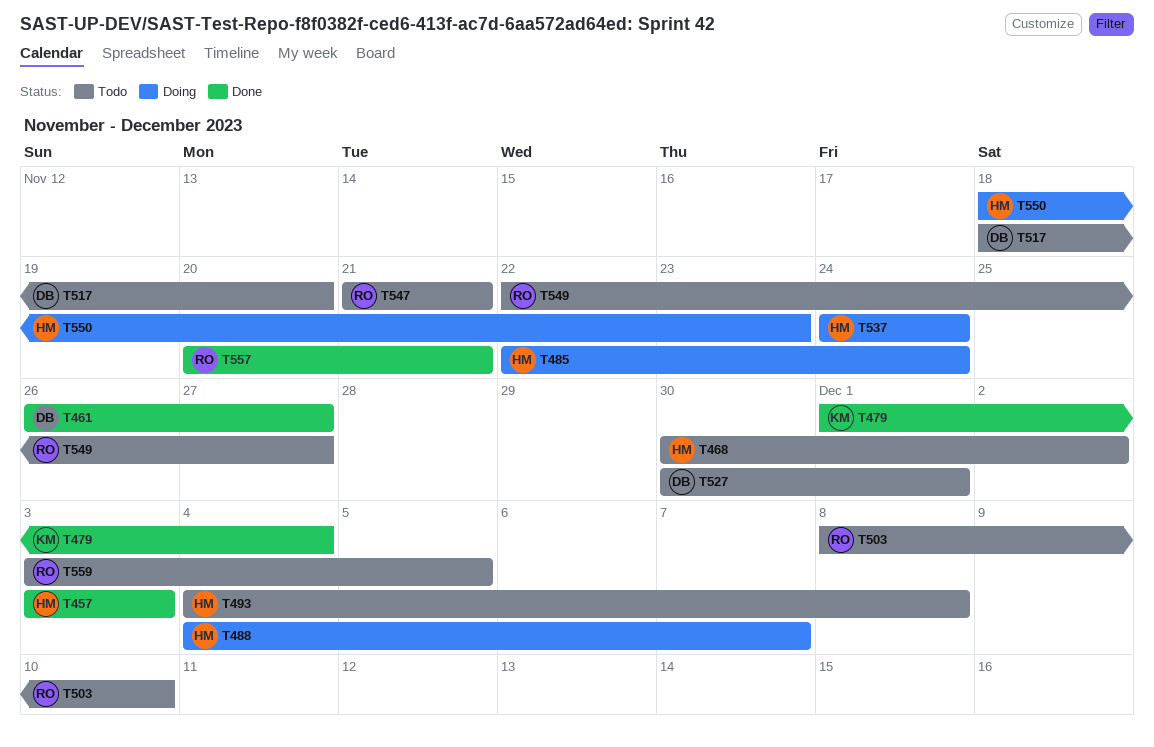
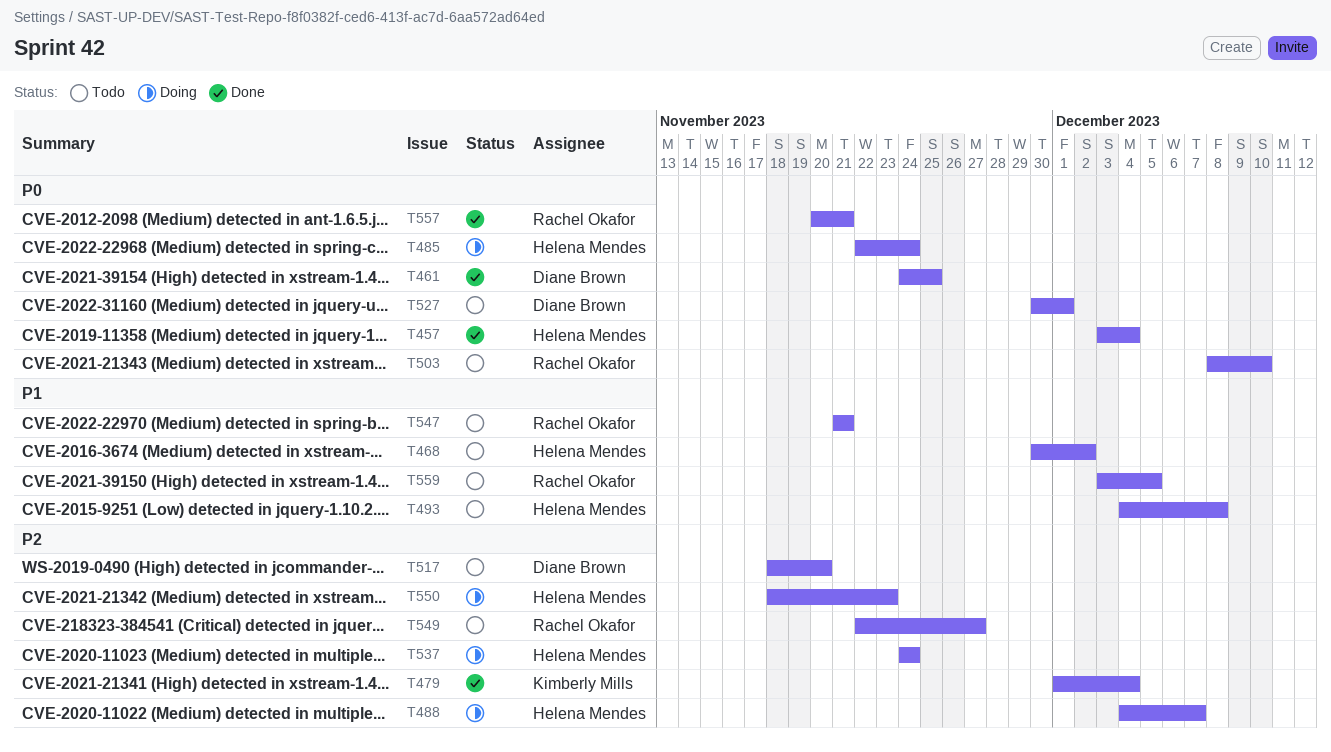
T457, due: Dec 3 -> Dec 4
T461, start: Nov 26 -> Nov 24
T461, due: Nov 27 -> Nov 25

